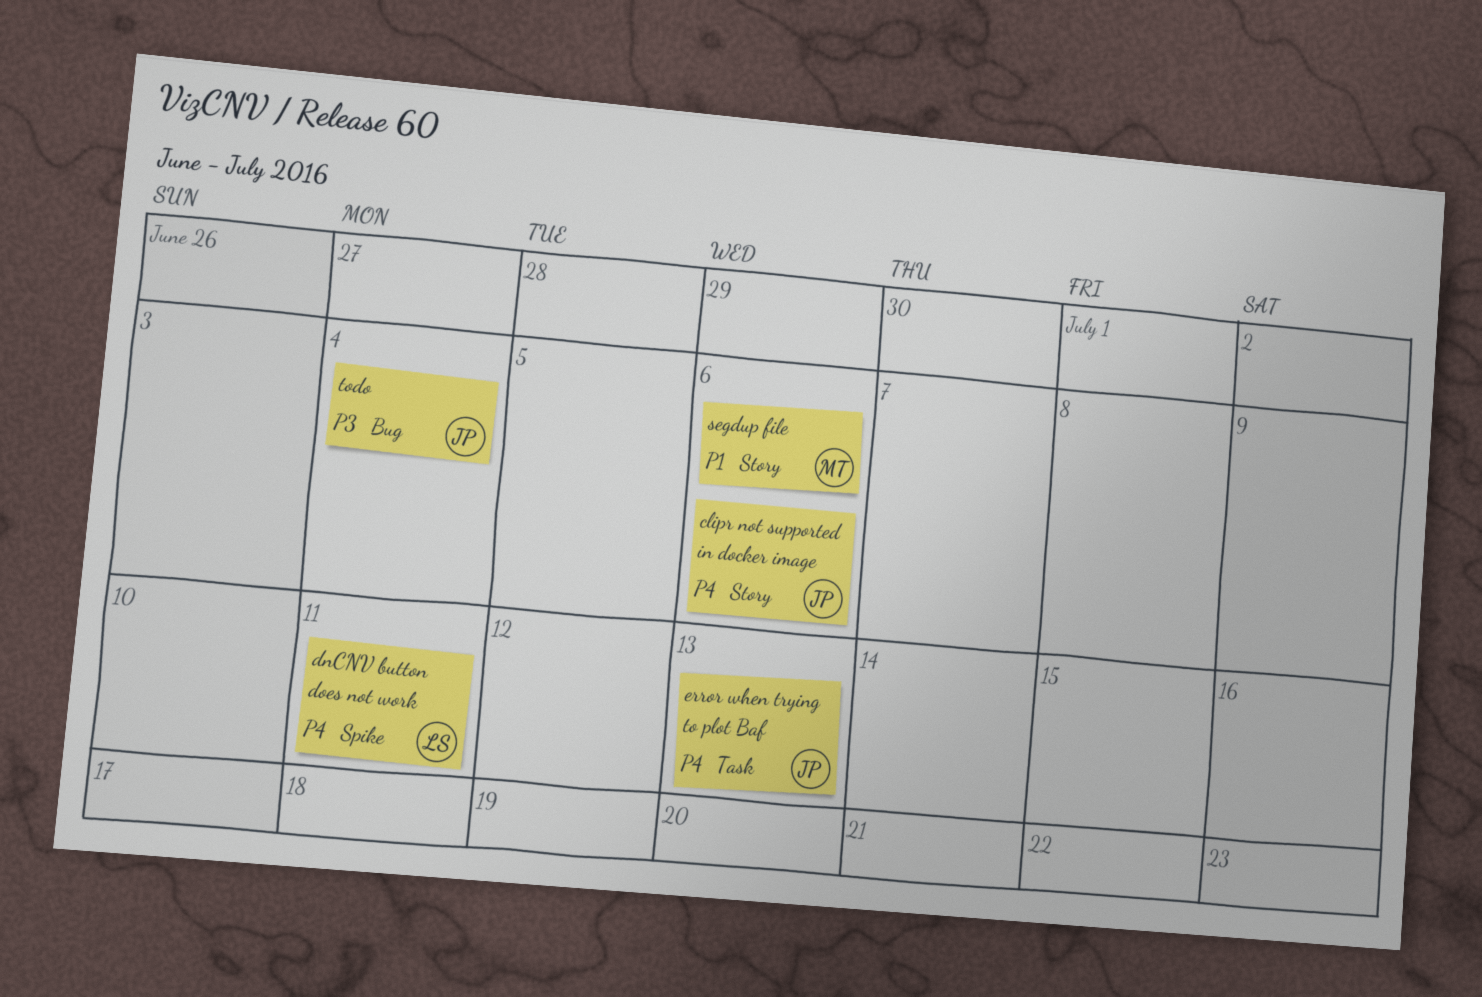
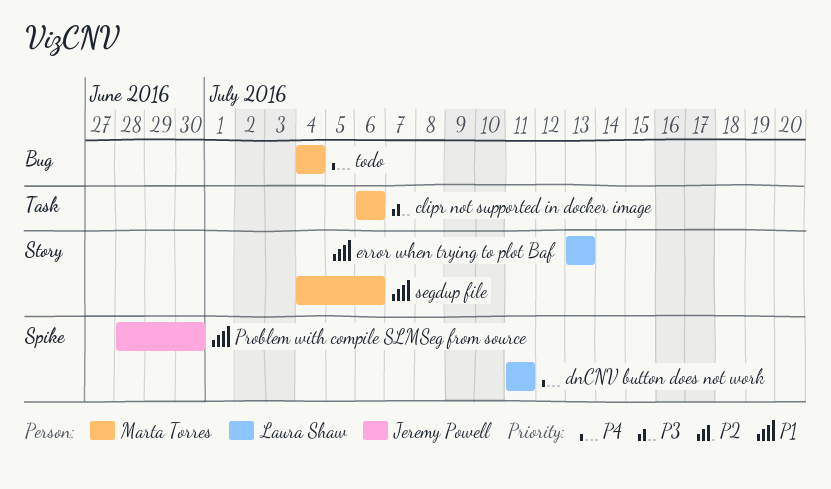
clipr not supported in docker image, owner: Jeremy Powell -> Marta Torres
clipr not supported in docker image, priority: P4 -> P3
clipr not supported in docker image, label: Story -> Task
error when trying to plot Baf, owner: Jeremy Powell -> Laura Shaw
error when trying to plot Baf, priority: P4 -> P1
error when trying to plot Baf, label: Task -> Story
Problem with compile SLMSeg from source: none -> present
todo, owner: Jeremy Powell -> Marta Torres
todo, priority: P3 -> P4

